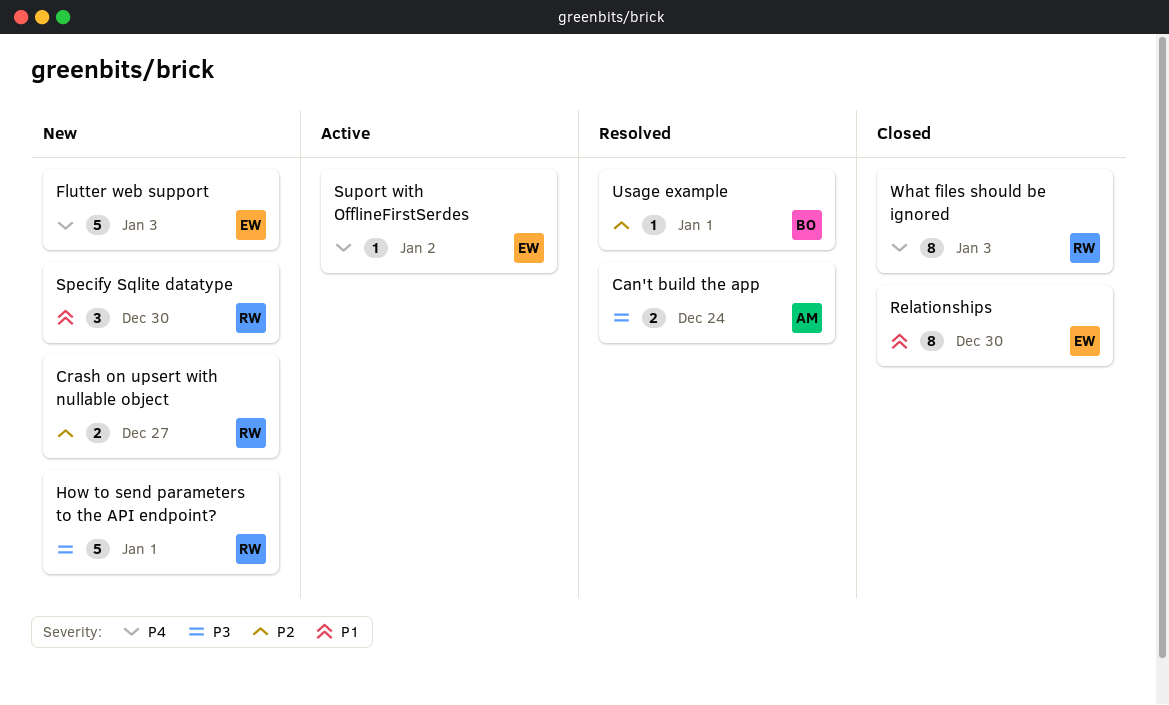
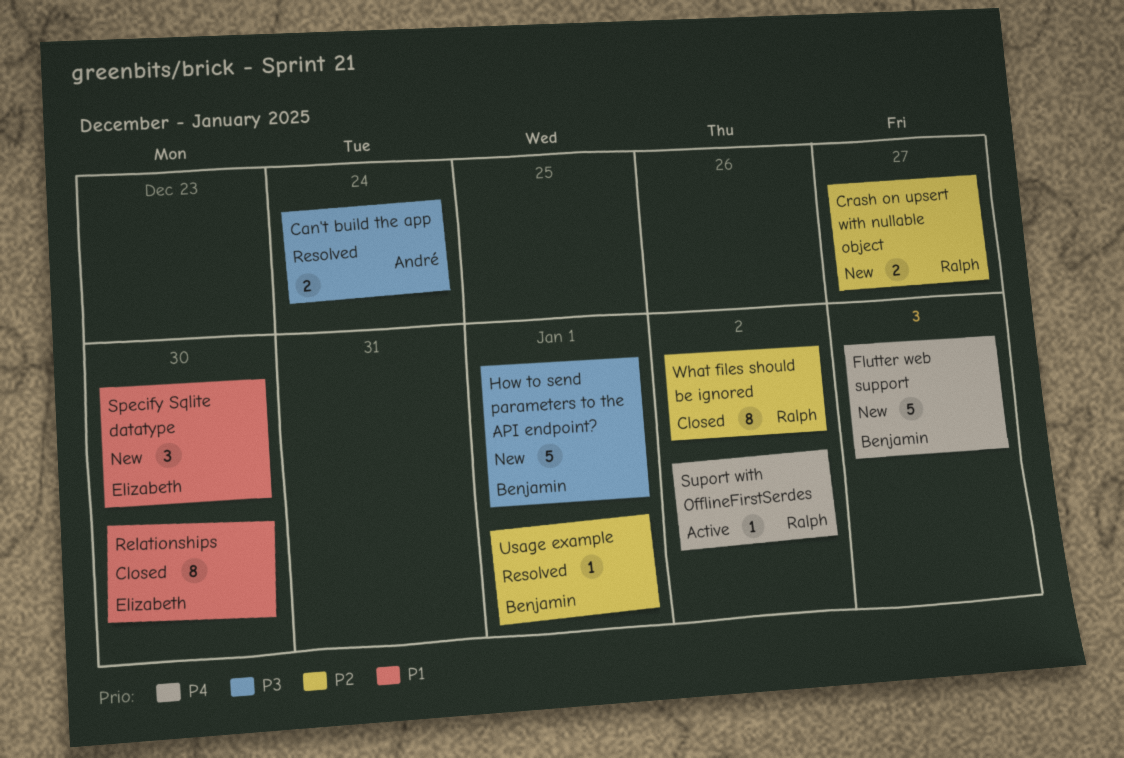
Flutter web support, owner: Elizabeth -> Benjamin
How to send parameters to the API endpoint?, owner: Ralph -> Benjamin
Specify Sqlite datatype, owner: Ralph -> Elizabeth
Suport with OfflineFirstSerdes, owner: Elizabeth -> Ralph
What files should be ignored, priority: P4 -> P2
What files should be ignored, due: Jan 3 -> Jan 2

